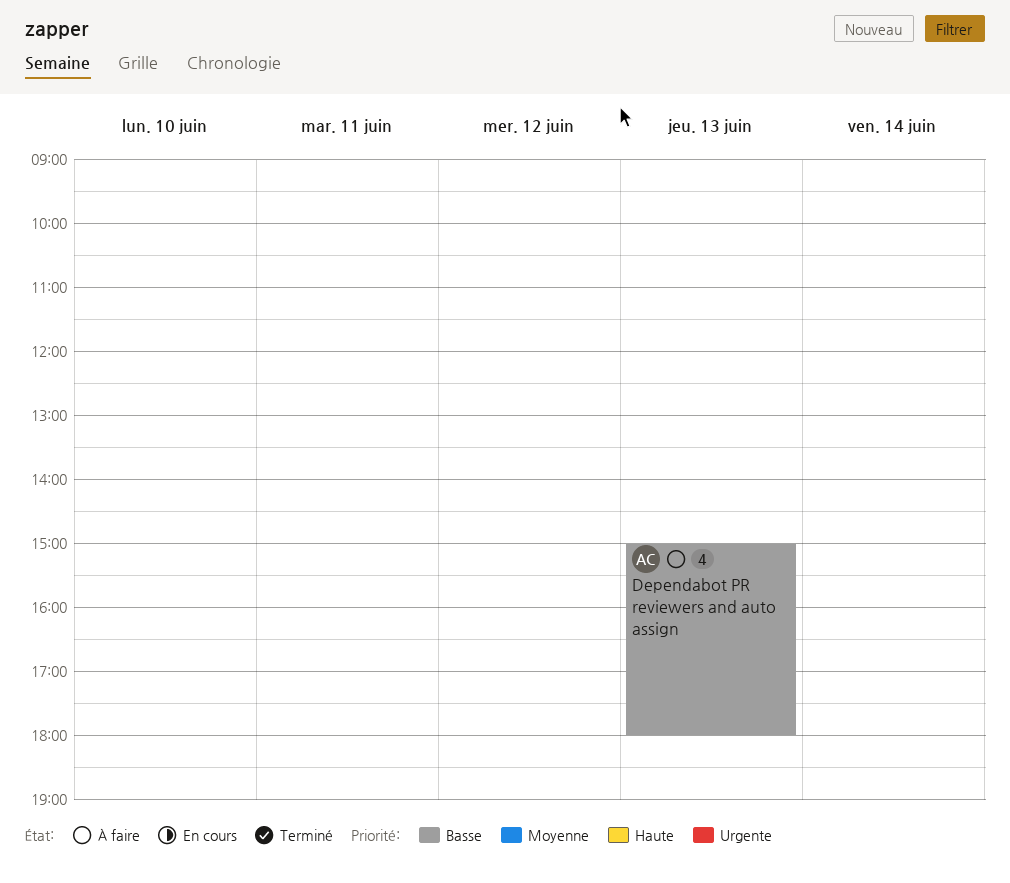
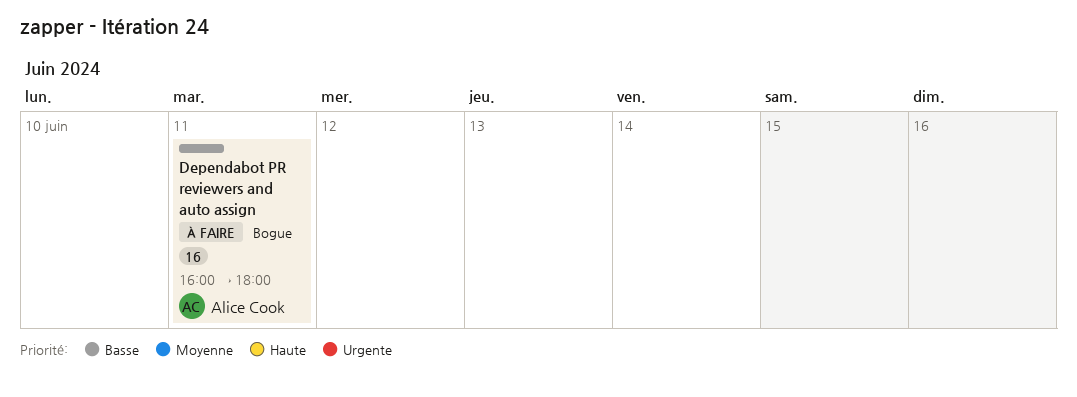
Dependabot PR reviewers and auto assign, estimate: 4 -> 16
Dependabot PR reviewers and auto assign, day: Jun 13 -> Jun 11
Dependabot PR reviewers and auto assign, begins: 15:00 -> 16:00

